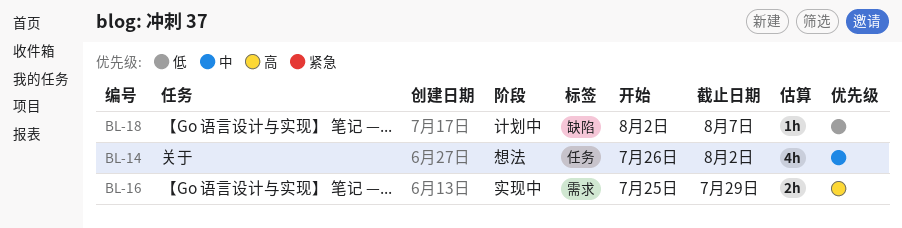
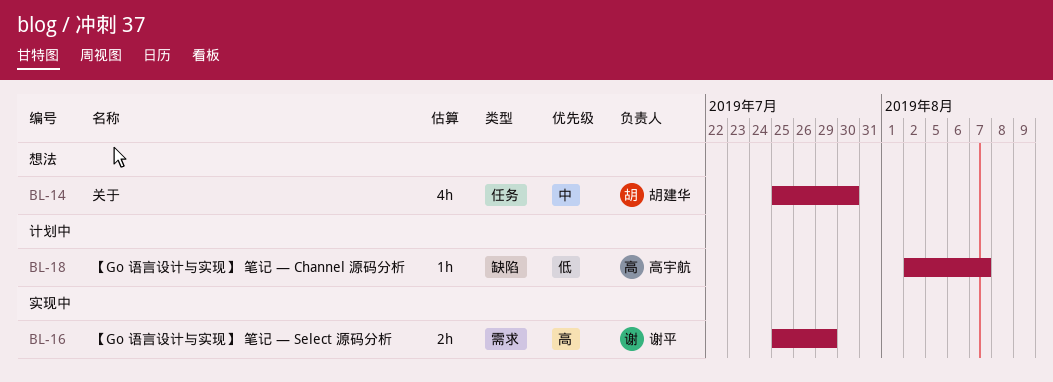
BL-14, start: Jul 26 -> Jul 25
BL-14, due: Aug 2 -> Jul 30

